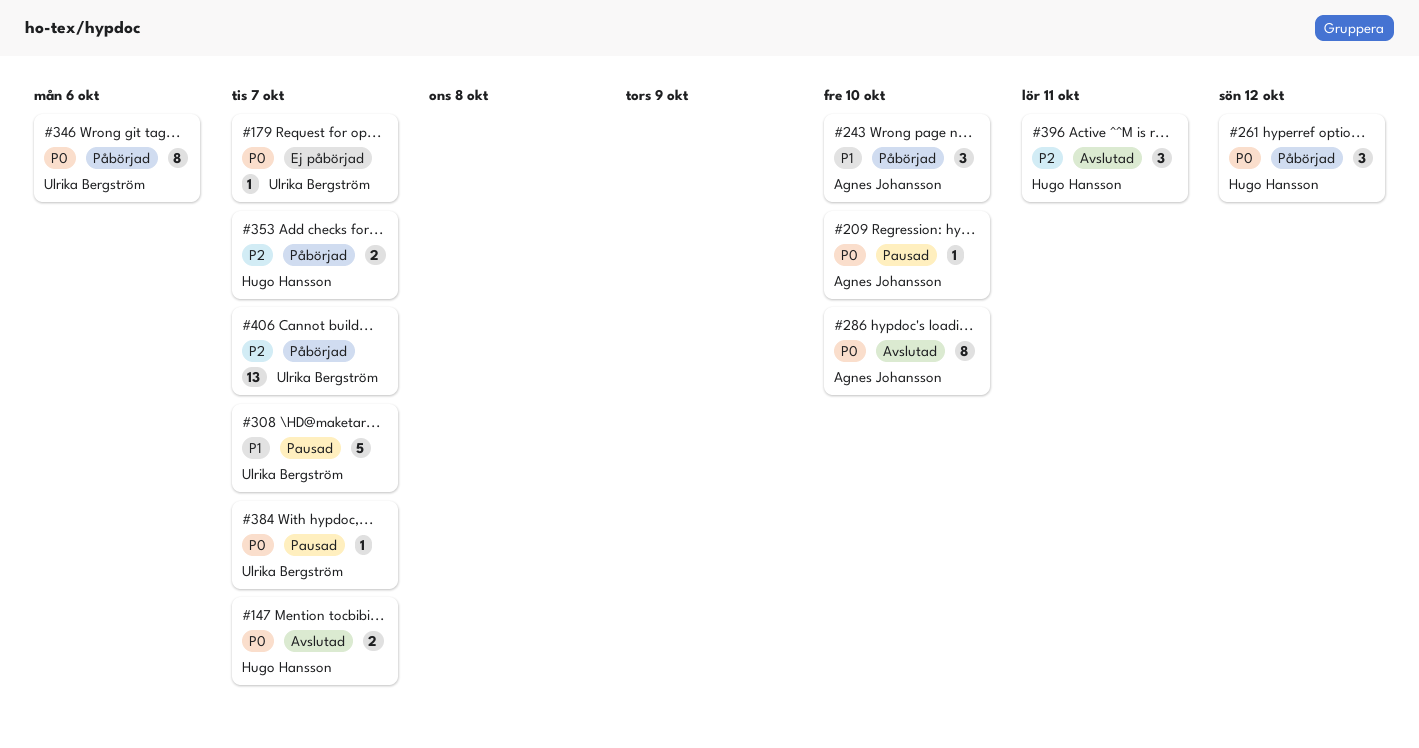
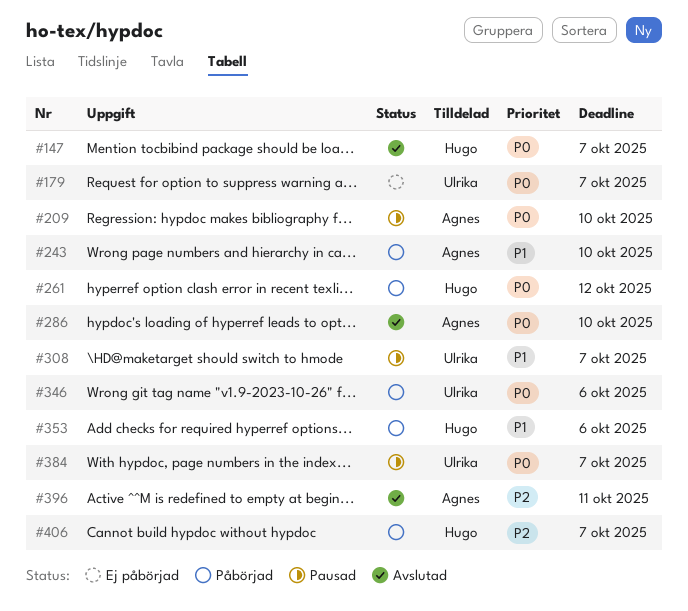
#353, priority: P2 -> P1
#353, due: Oct 7 -> Oct 6
#396, owner: Hugo Hansson -> Agnes Johansson
#406, owner: Ulrika Bergström -> Hugo Hansson

